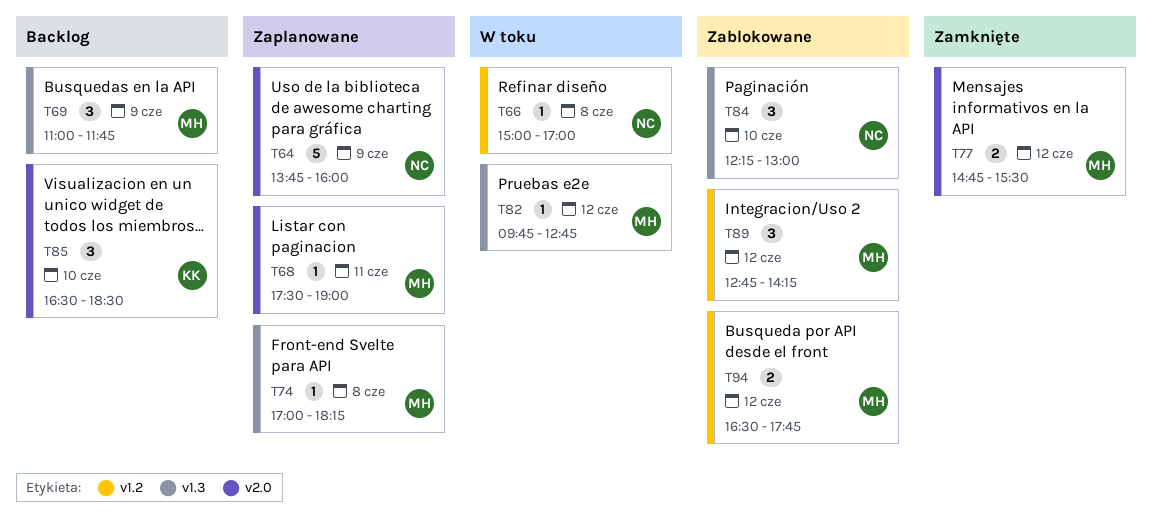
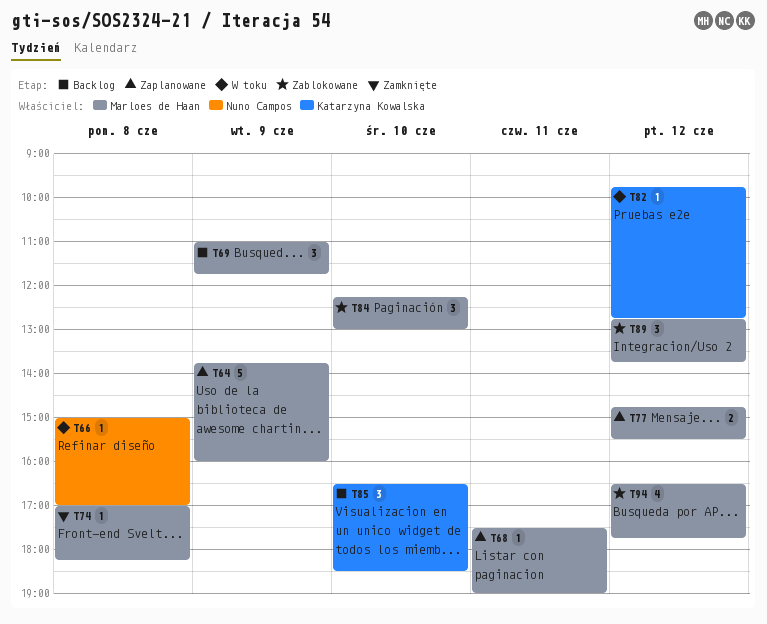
T64, owner: Nuno Campos -> Marloes de Haan
T74, status: Zaplanowane -> Zamknięte
T77, status: Zamknięte -> Zaplanowane
T82, owner: Marloes de Haan -> Katarzyna Kowalska
T84, owner: Nuno Campos -> Marloes de Haan
T89, ends: 14:15 -> 13:45
T94, estimate: 2 -> 4

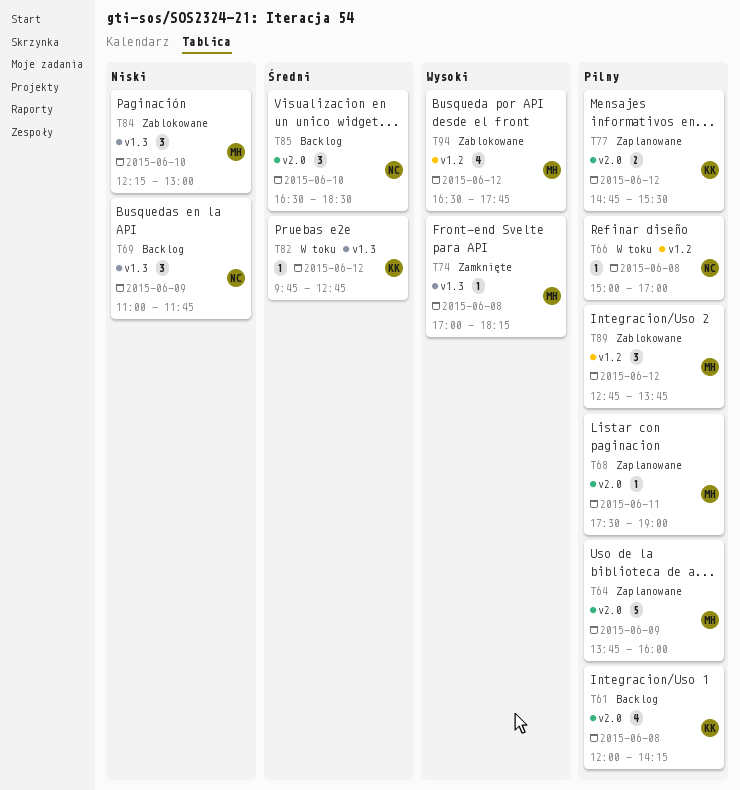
T61: none -> present
T69, owner: Marloes de Haan -> Nuno Campos
T77, owner: Marloes de Haan -> Katarzyna Kowalska
T85, owner: Katarzyna Kowalska -> Nuno Campos

